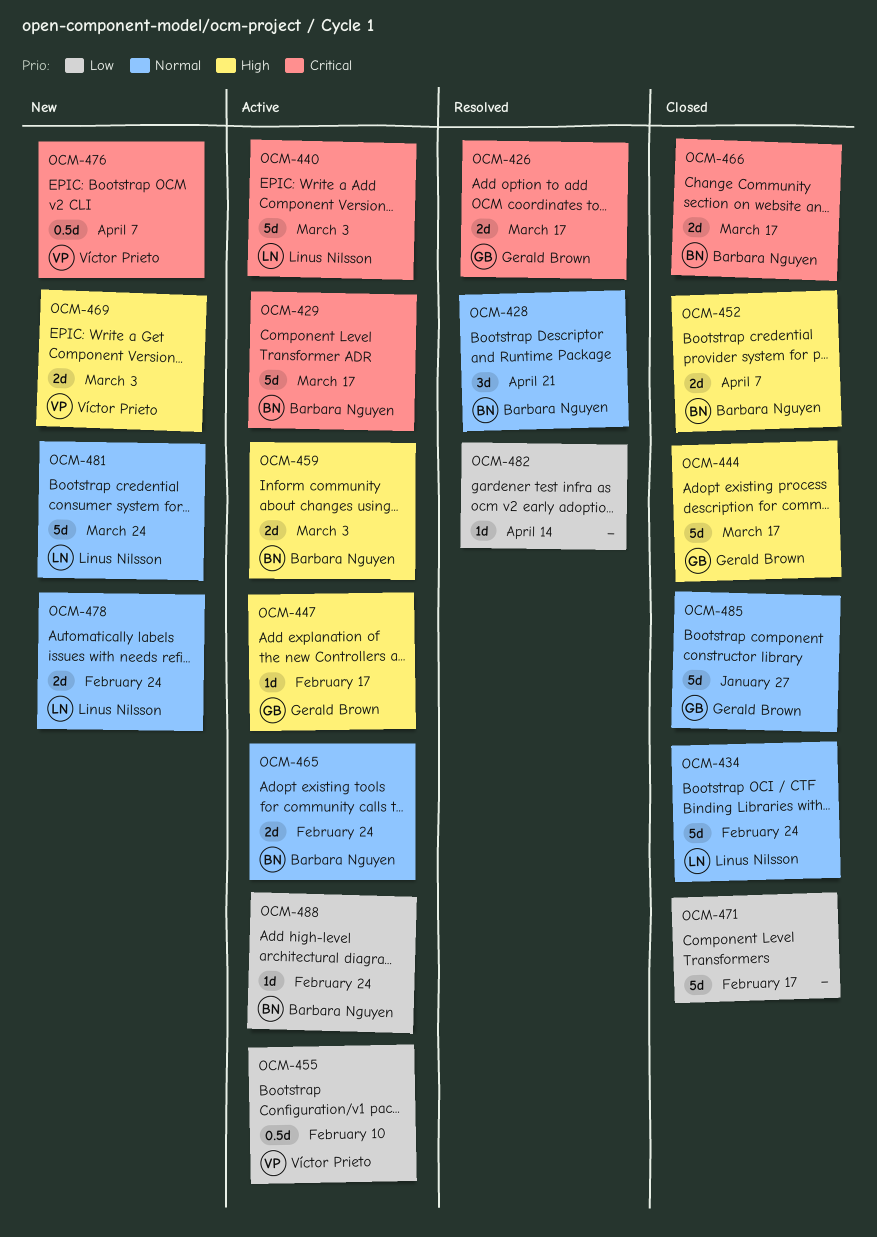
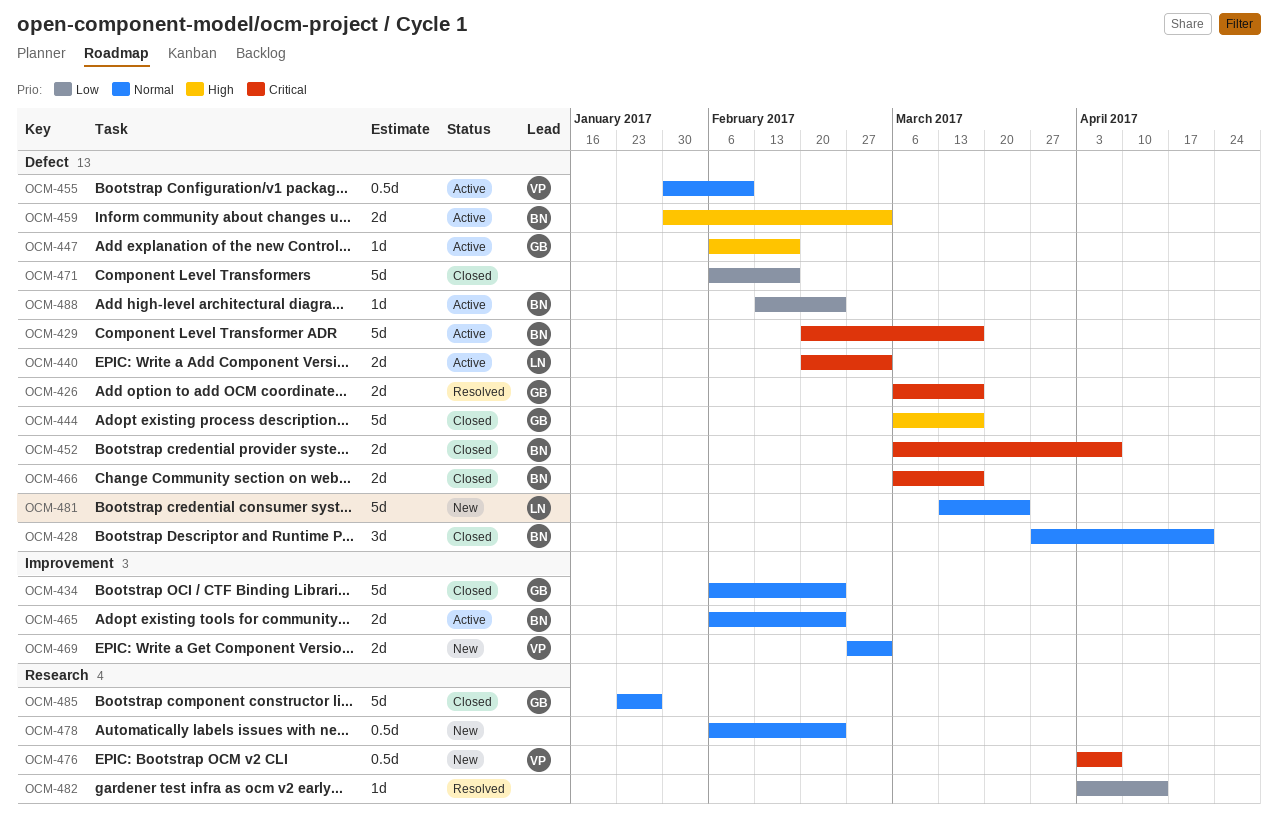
OCM-428, status: Resolved -> Closed
OCM-434, owner: Linus Nilsson -> Gerald Brown
OCM-440, estimate: 5d -> 2d
OCM-452, priority: High -> Critical
OCM-455, priority: Low -> Normal
OCM-469, priority: High -> Normal
OCM-478, owner: Linus Nilsson -> none
OCM-478, estimate: 2d -> 0.5d

